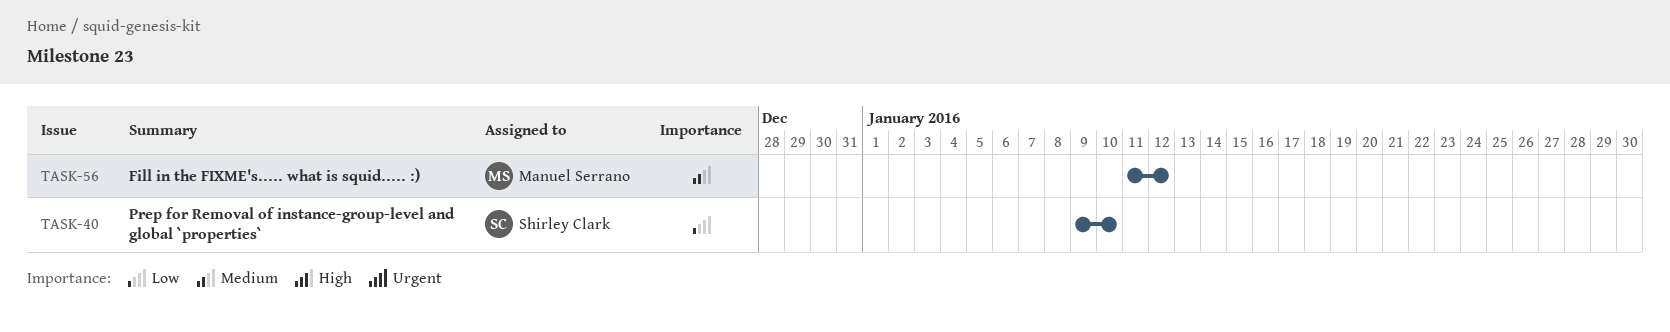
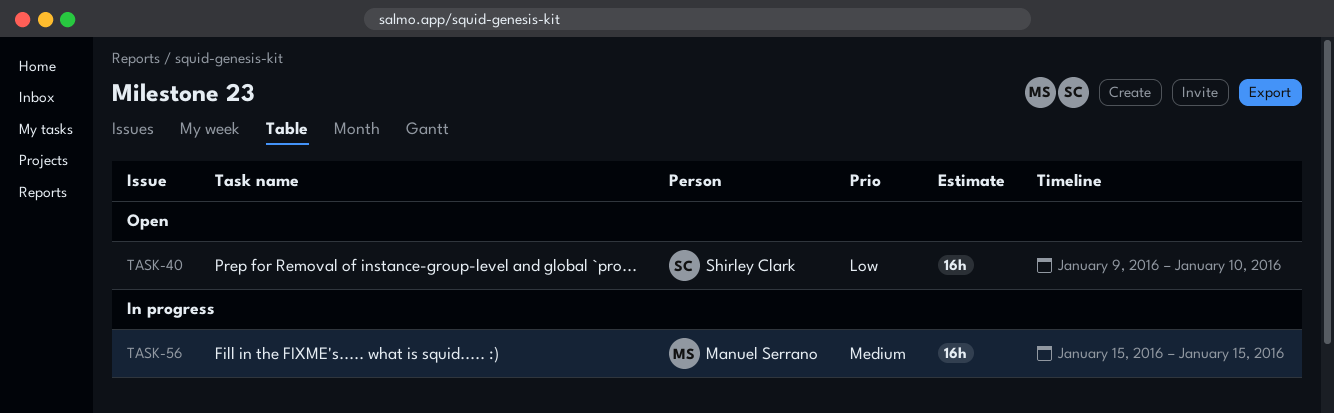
TASK-56, start: Jan 11 -> Jan 15
TASK-56, due: Jan 12 -> Jan 15

